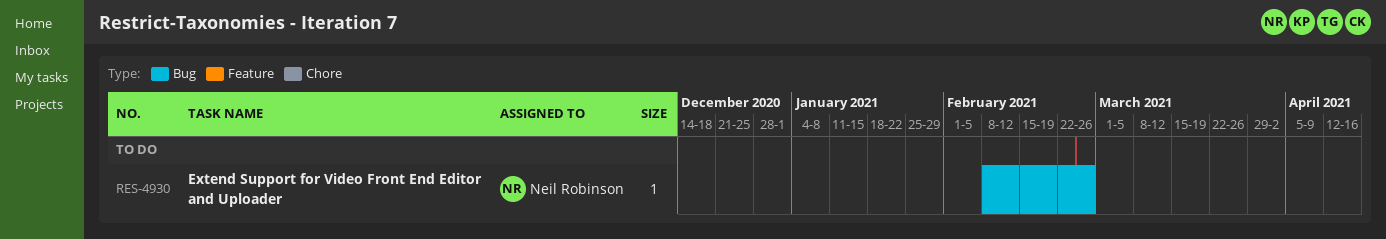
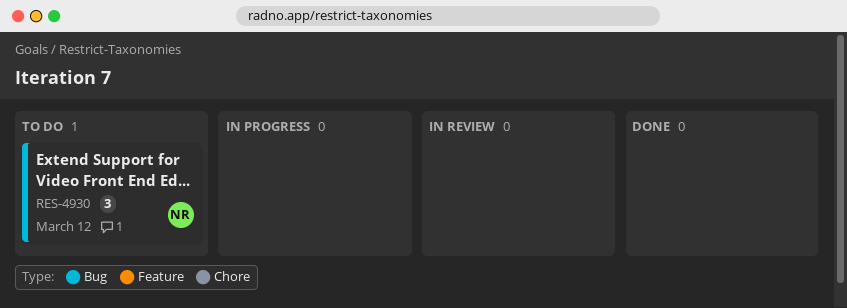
RES-4930, estimate: 1 -> 3
RES-4930, due: Feb 26 -> Mar 12

